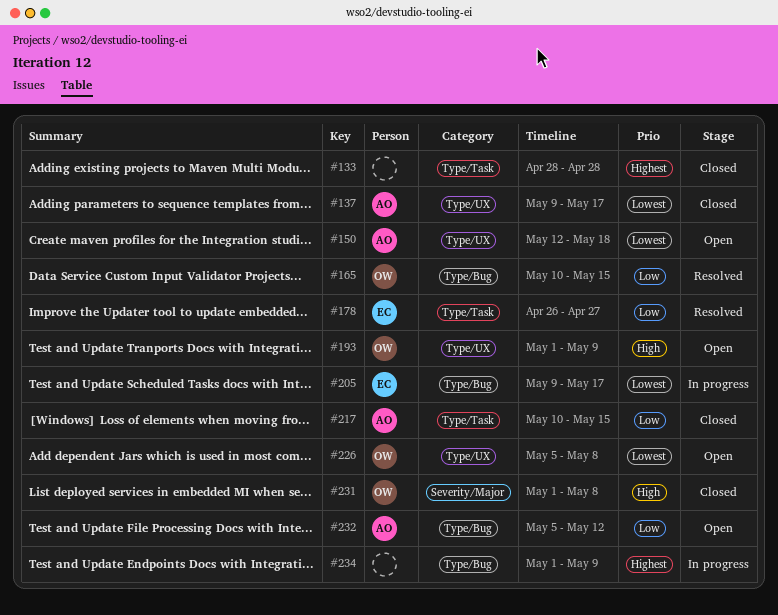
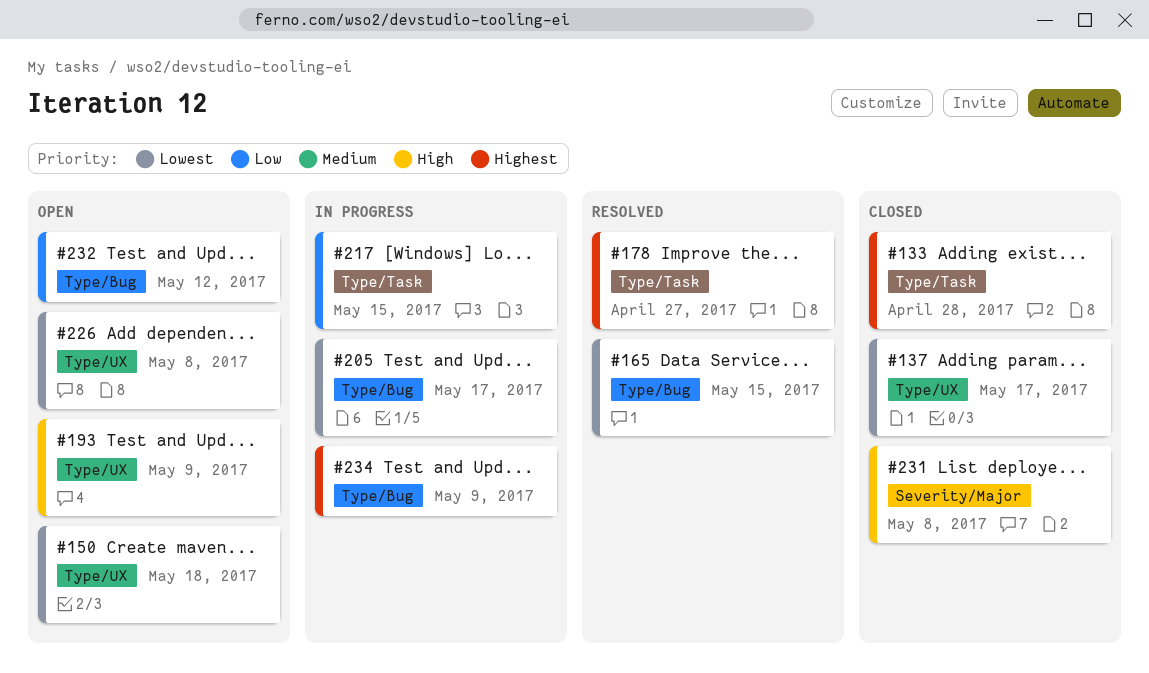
#165, priority: Low -> Lowest
#178, priority: Low -> Highest
#217, status: Closed -> In progress

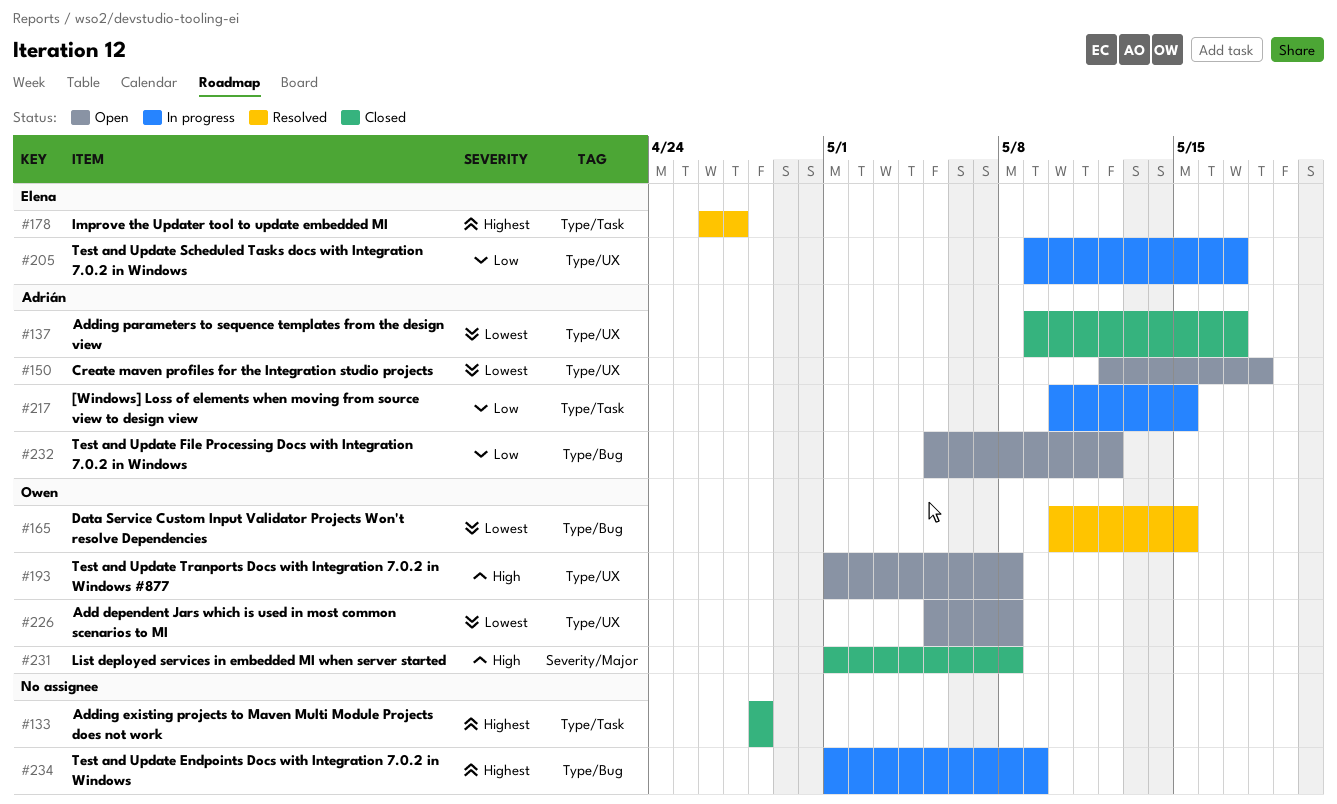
#193, due: May 9 -> May 8
#205, priority: Lowest -> Low
#205, label: Type/Bug -> Type/UX

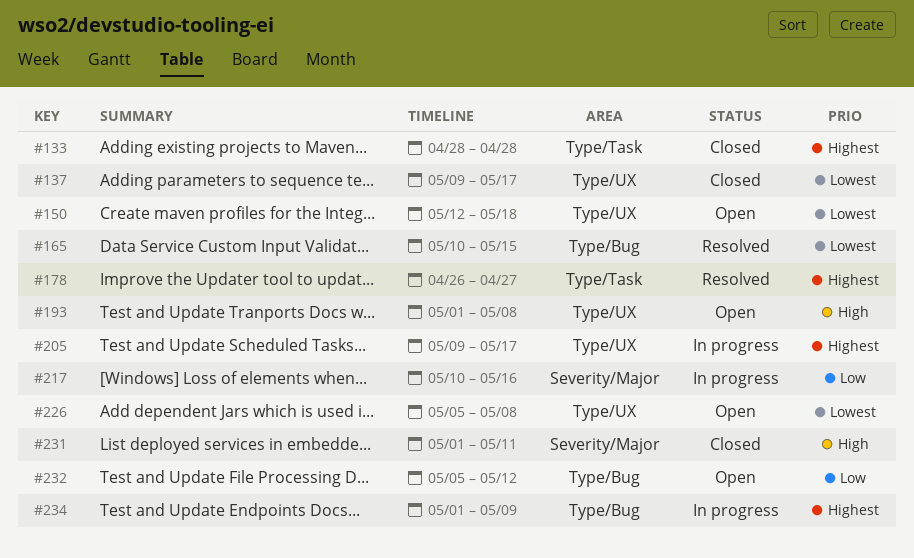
#205, priority: Low -> Highest
#217, label: Type/Task -> Severity/Major
#217, due: May 15 -> May 16
#231, due: May 8 -> May 11

